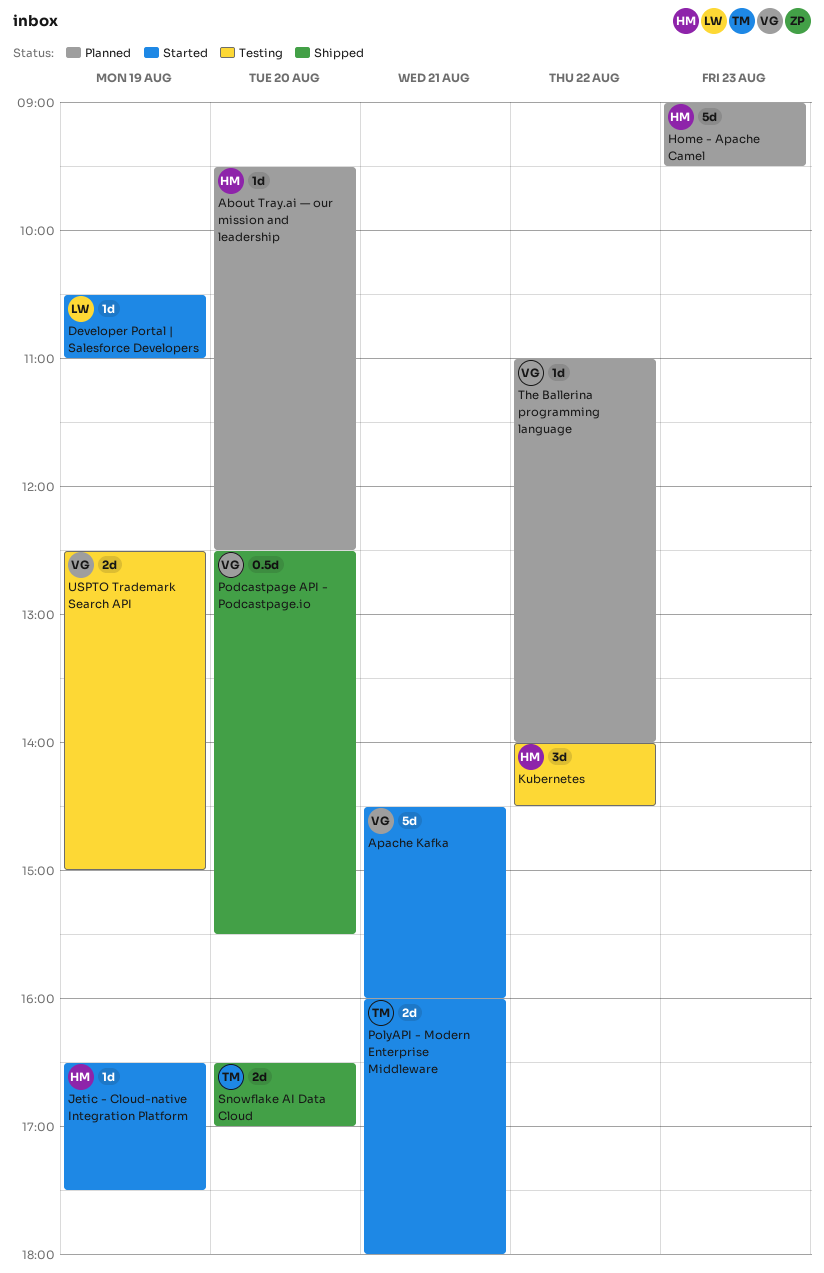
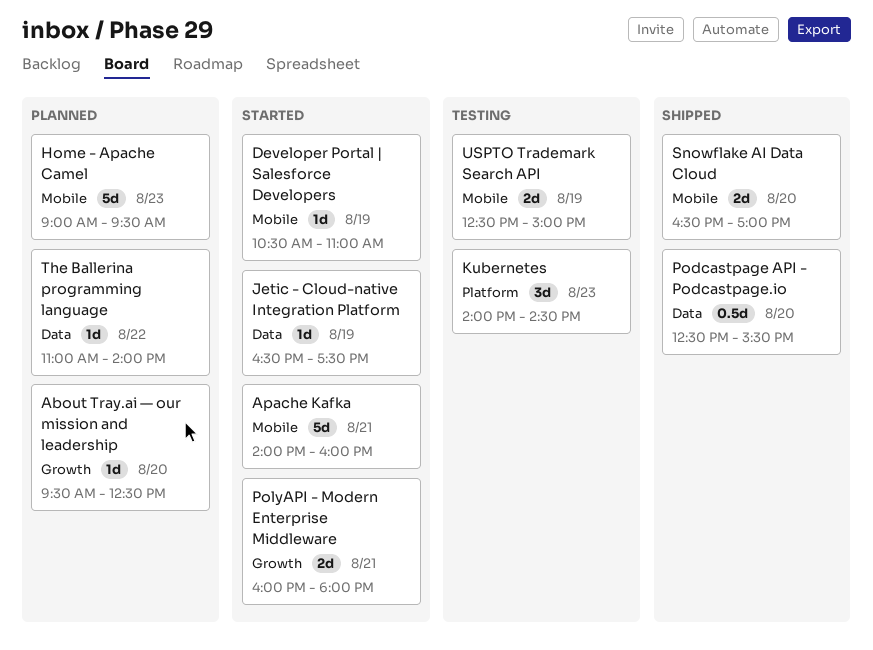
Apache Kafka, begins: 14:30 -> 14:00
Kubernetes, day: Aug 22 -> Aug 23

